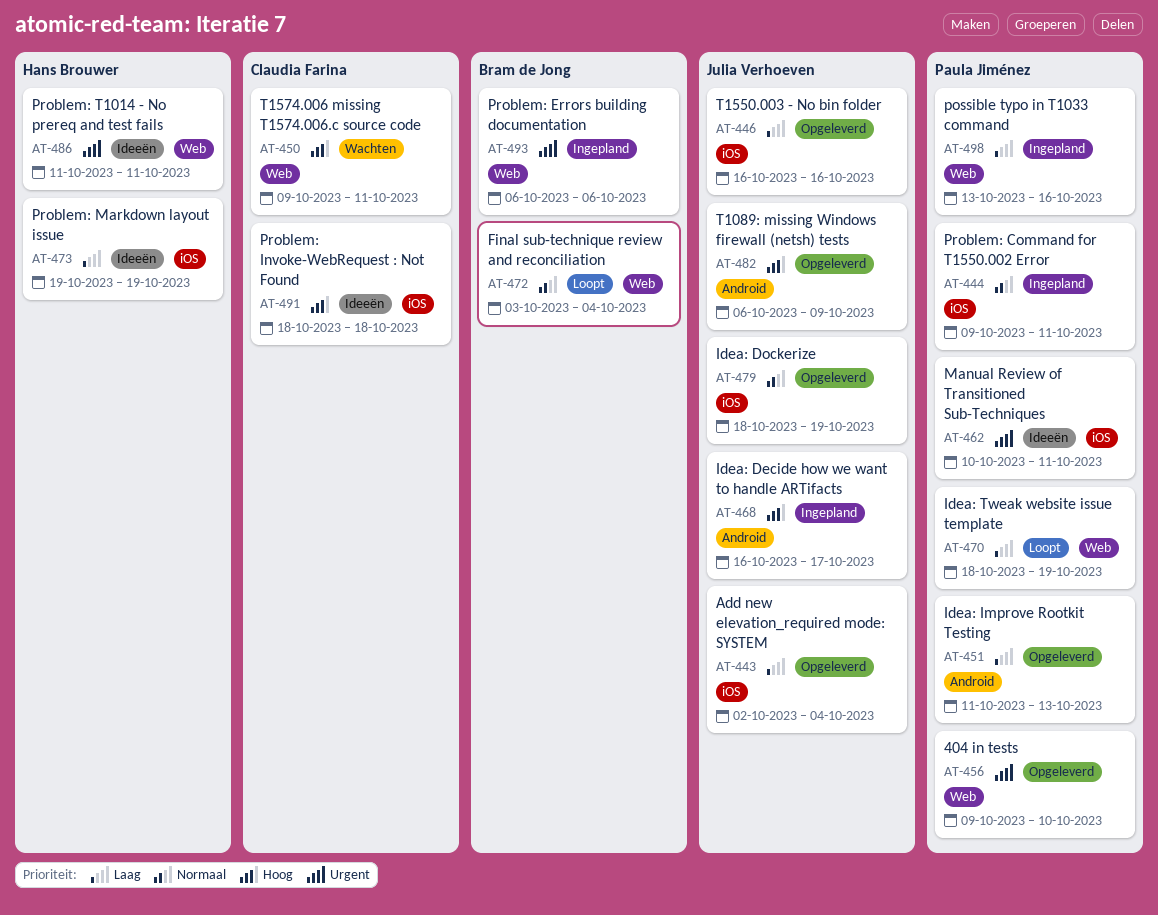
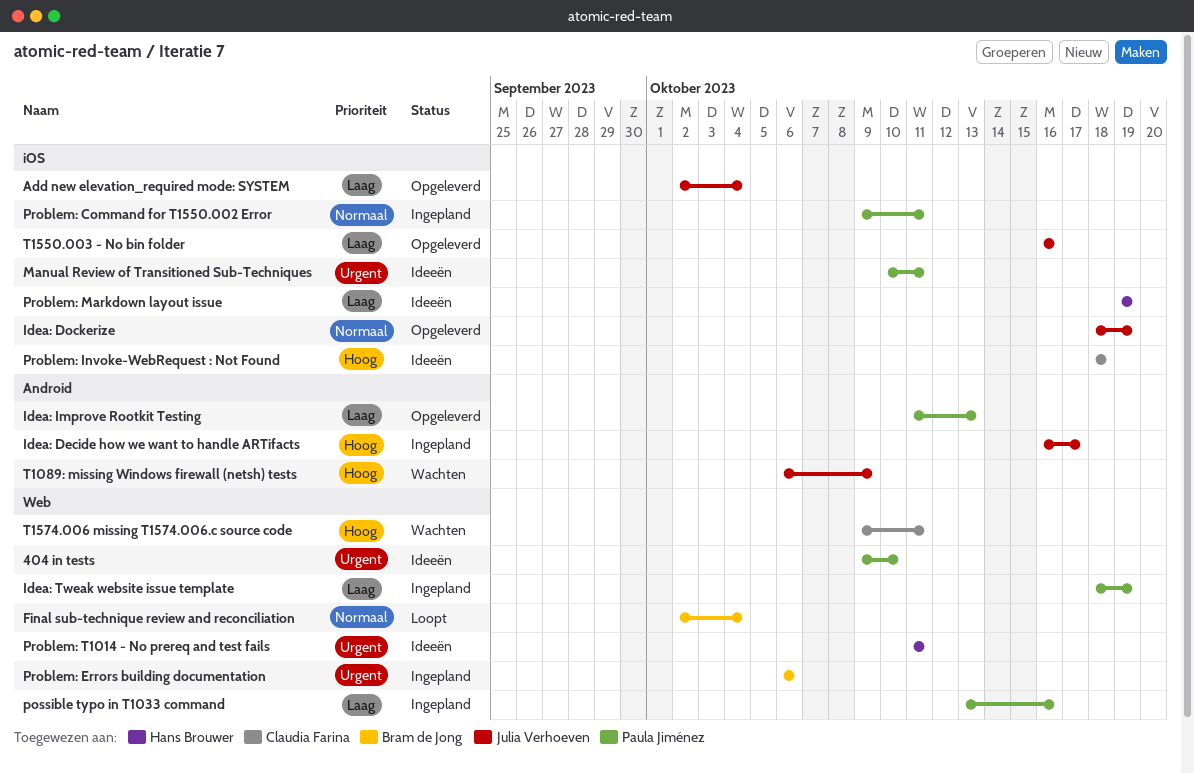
404 in tests, status: Opgeleverd -> Ideeën
Final sub-technique review and reconciliation, start: Oct 3 -> Oct 2
Idea: Tweak website issue template, status: Loopt -> Ingepland
T1089: missing Windows firewall (netsh) tests, status: Opgeleverd -> Wachten

